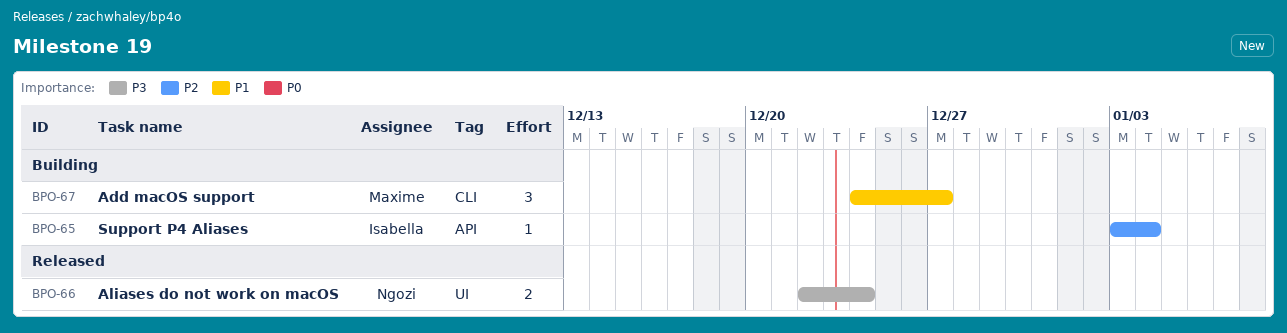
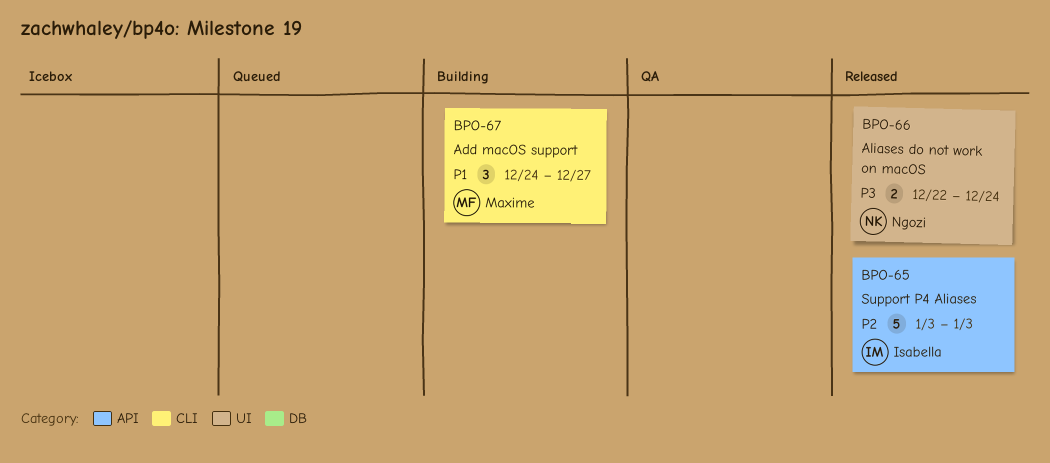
BPO-65, status: Building -> Released
BPO-65, estimate: 1 -> 5
BPO-65, due: Jan 4 -> Jan 3

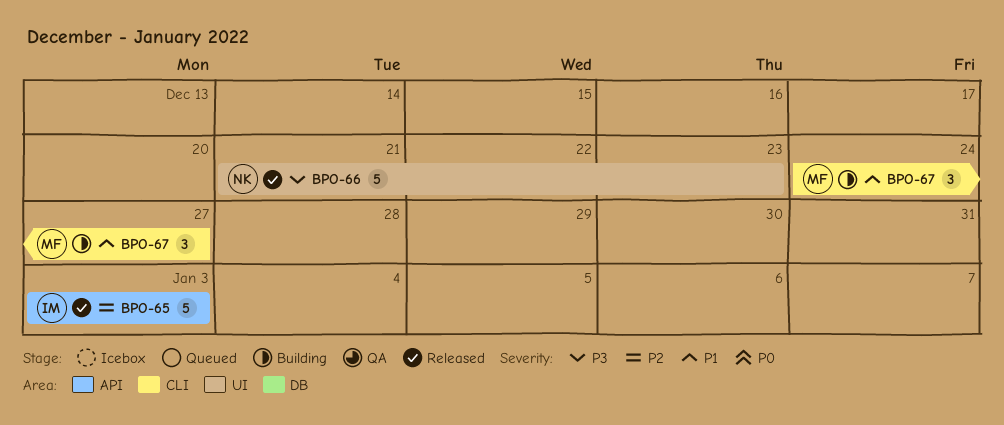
BPO-66, estimate: 2 -> 5
BPO-66, start: Dec 22 -> Dec 21
BPO-66, due: Dec 24 -> Dec 23

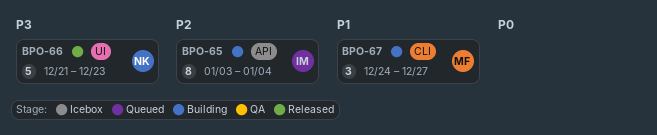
BPO-65, status: Released -> Building
BPO-65, estimate: 5 -> 8
BPO-65, due: Jan 3 -> Jan 4

